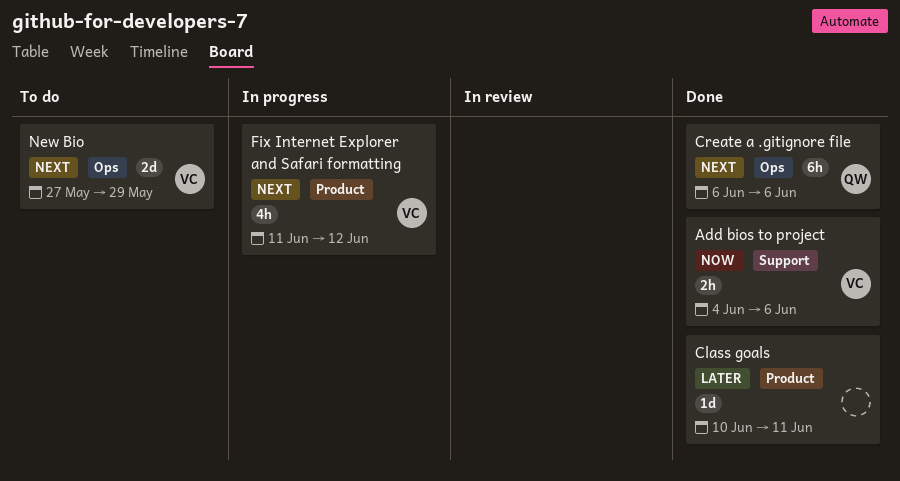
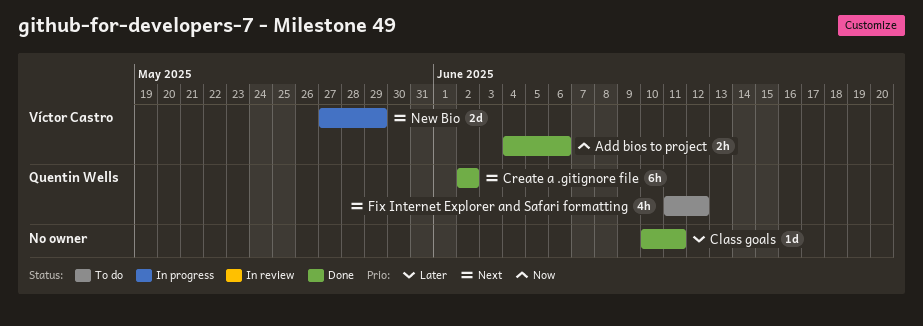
Create a .gitignore file, start: Jun 6 -> Jun 2
Create a .gitignore file, due: Jun 6 -> Jun 2
Fix Internet Explorer and Safari formatting, status: In progress -> To do
Fix Internet Explorer and Safari formatting, owner: Víctor Castro -> Quentin Wells
New Bio, status: To do -> In progress

